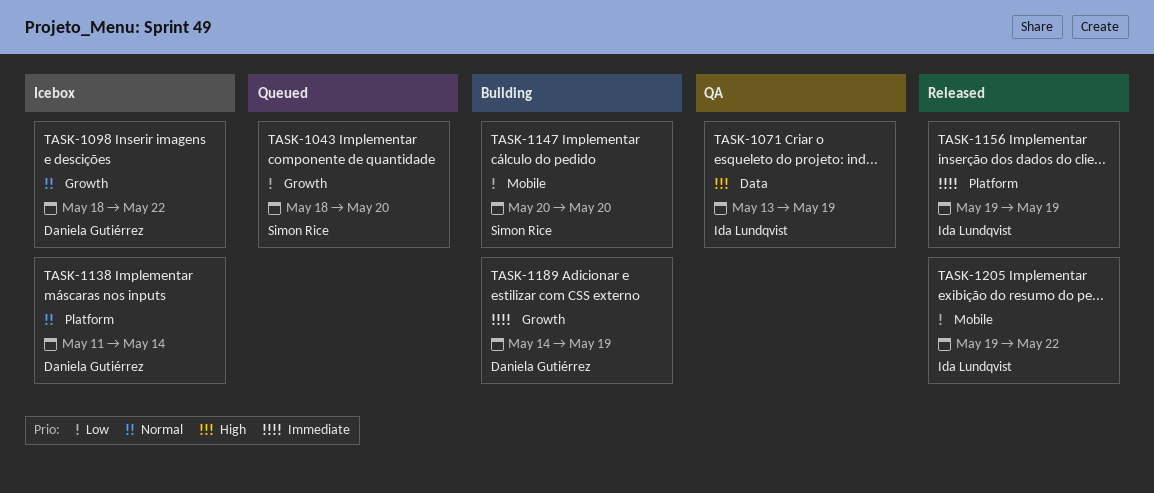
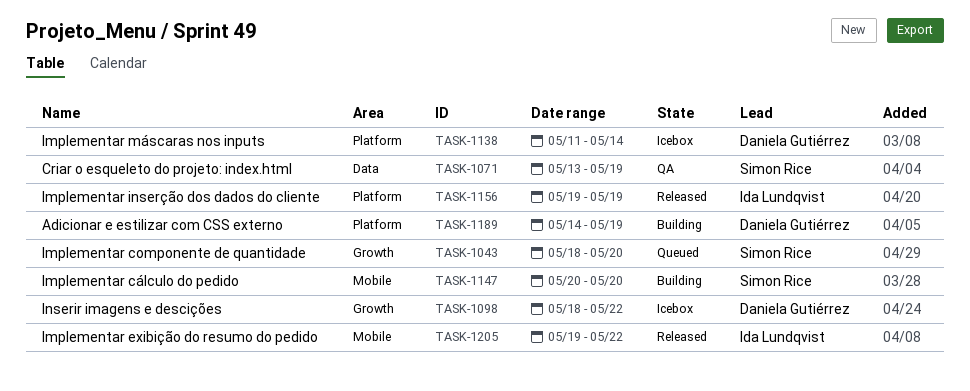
TASK-1071, owner: Ida Lundqvist -> Simon Rice
TASK-1189, label: Growth -> Platform

